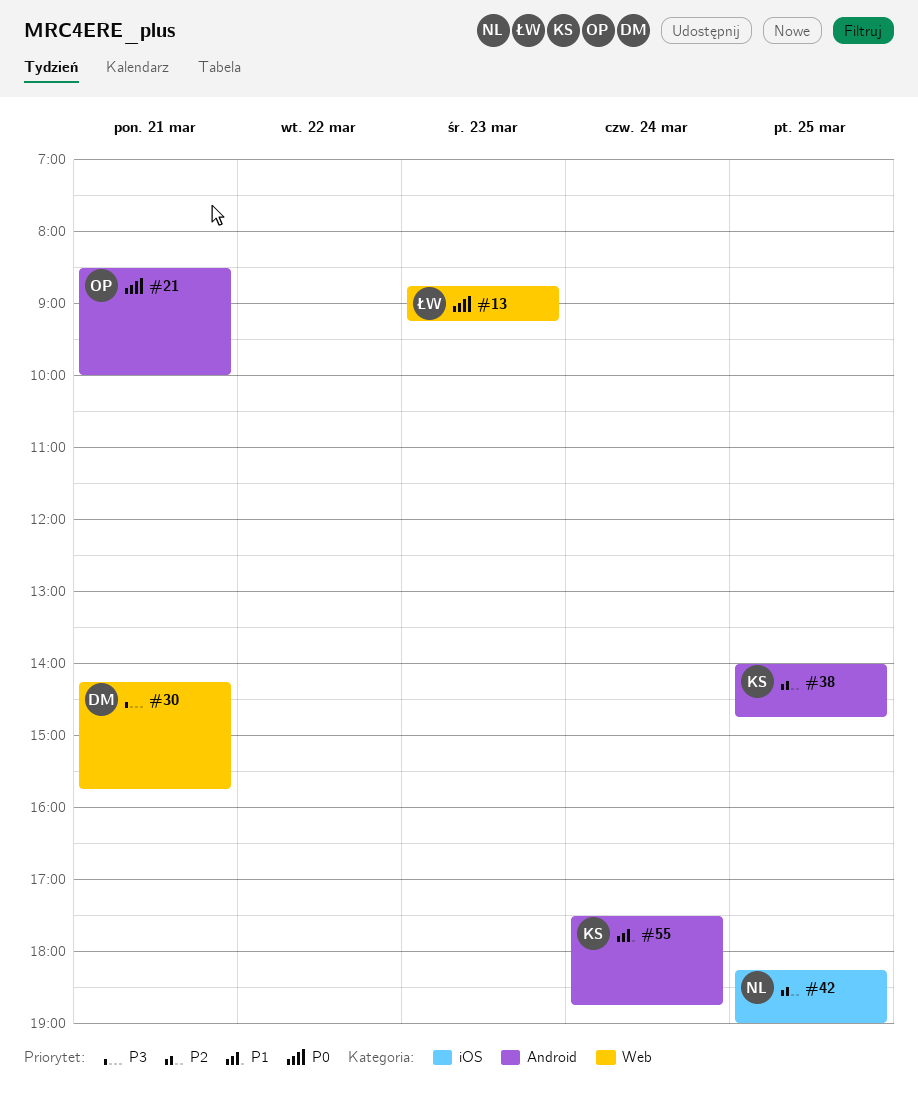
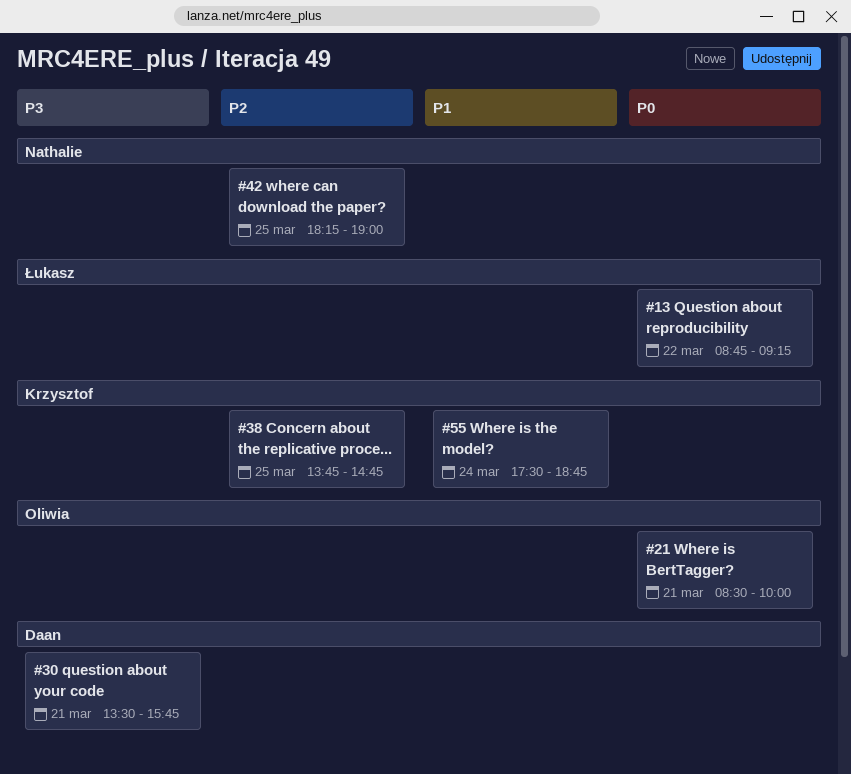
#13, day: Mar 23 -> Mar 22
#30, begins: 14:15 -> 13:30
#38, begins: 14:00 -> 13:45

